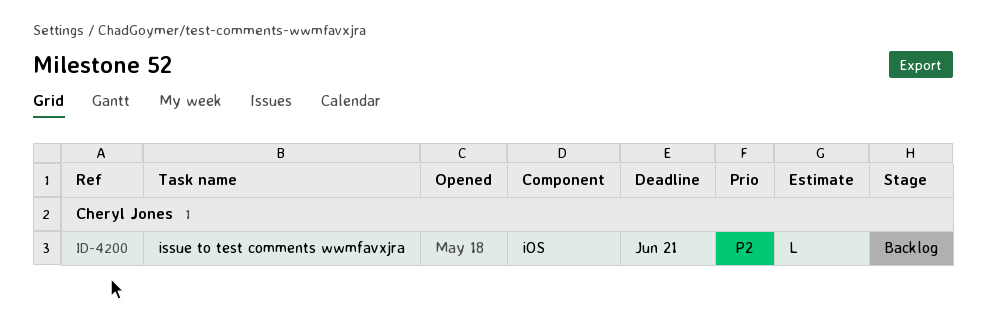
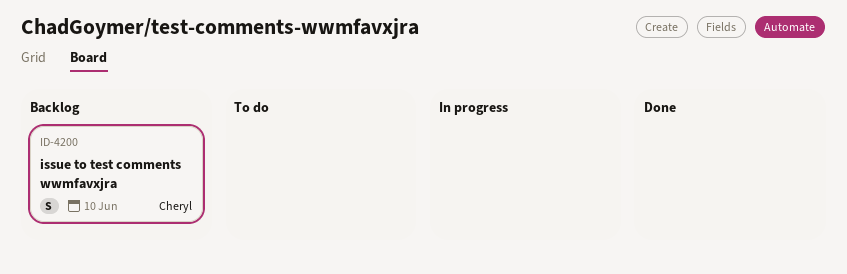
ID-4200, estimate: L -> S
ID-4200, due: Jun 21 -> Jun 10

